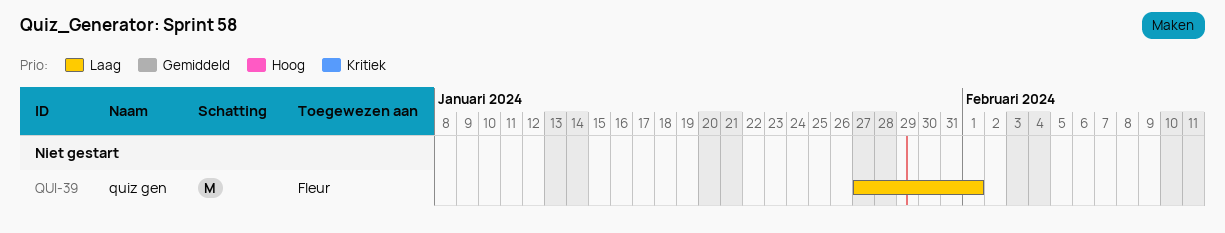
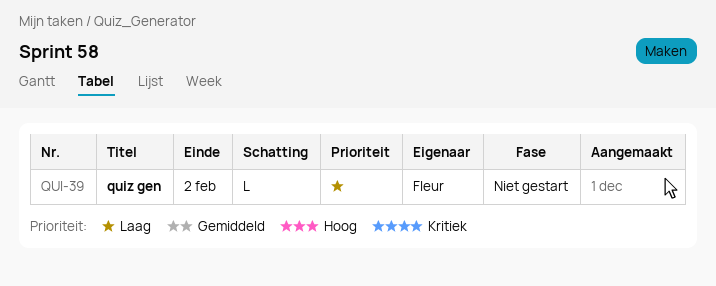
QUI-39, estimate: M -> L
QUI-39, due: Feb 1 -> Feb 2

